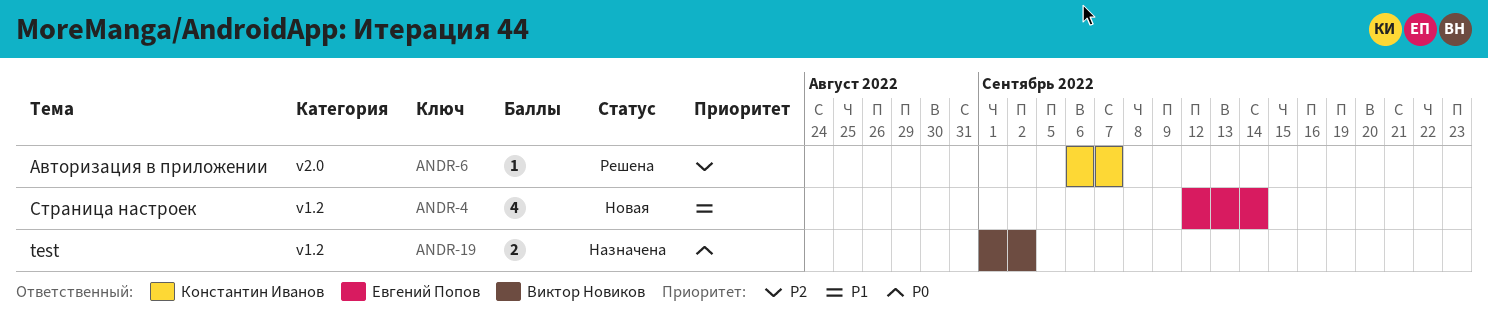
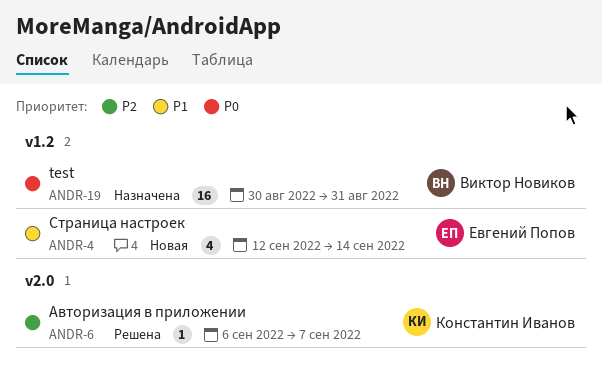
ANDR-19, estimate: 2 -> 16
ANDR-19, start: Sep 1 -> Aug 30
ANDR-19, due: Sep 2 -> Aug 31

